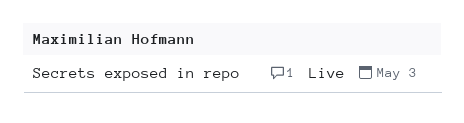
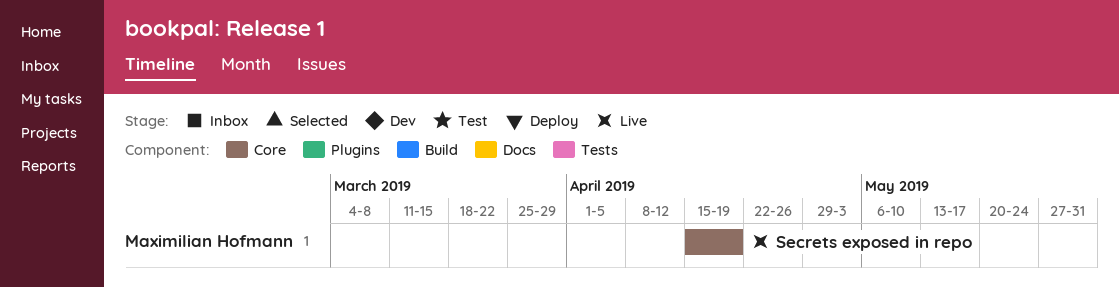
Secrets exposed in repo, due: May 3 -> Apr 19

